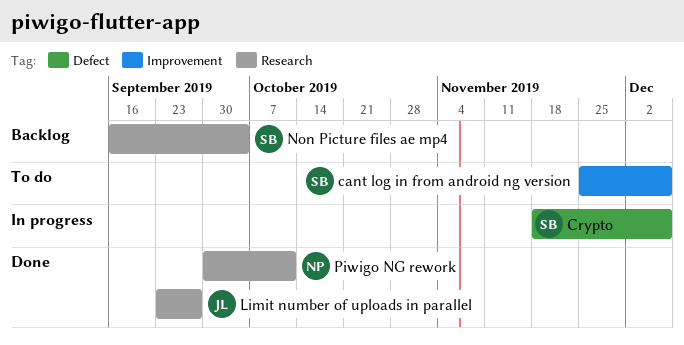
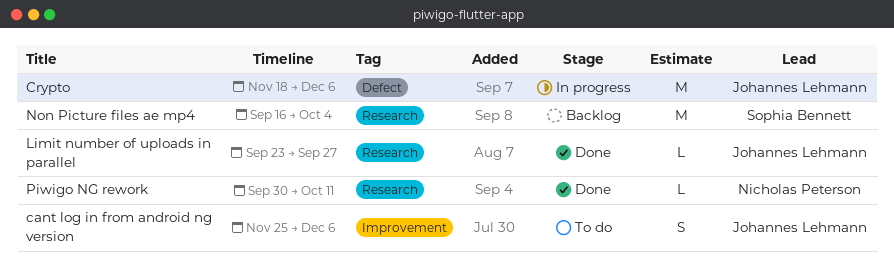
cant log in from android ng version, owner: Sophia Bennett -> Johannes Lehmann
Crypto, owner: Sophia Bennett -> Johannes Lehmann

